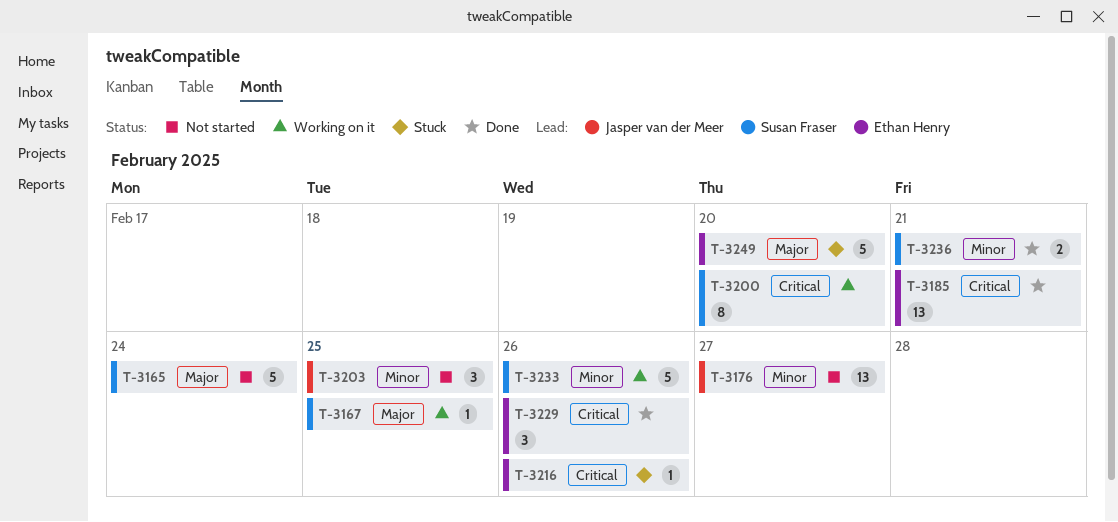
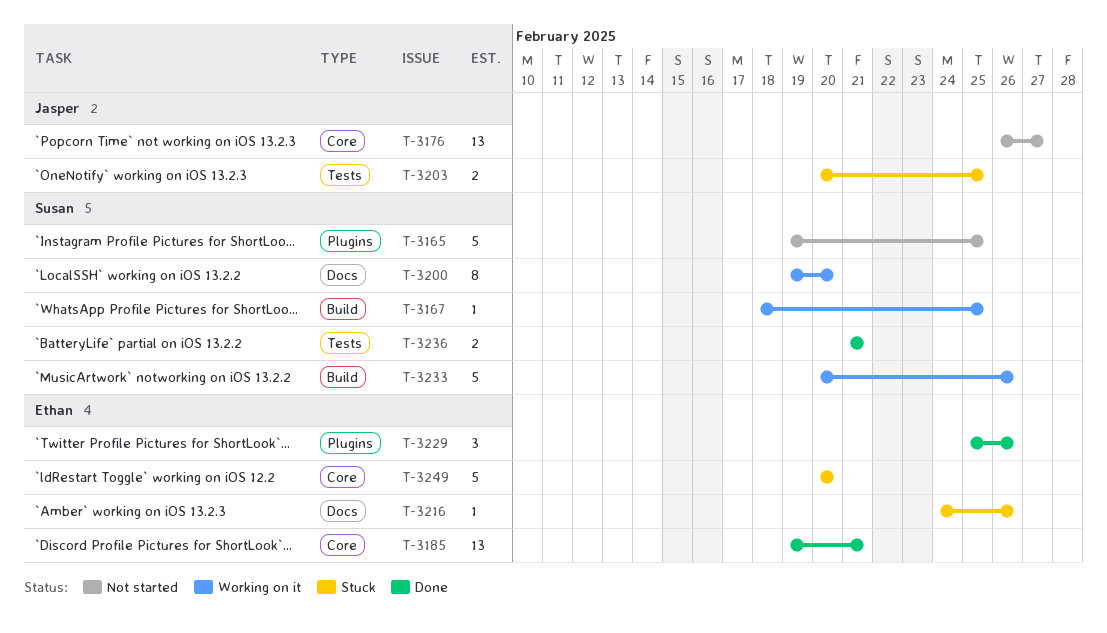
T-3165, due: Feb 24 -> Feb 25
T-3203, status: Not started -> Stuck
T-3203, estimate: 3 -> 2

